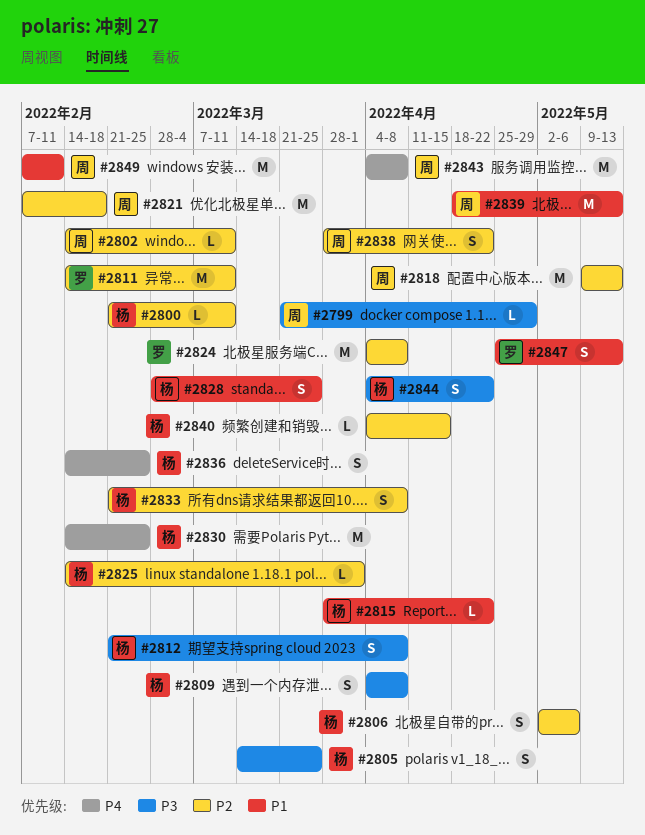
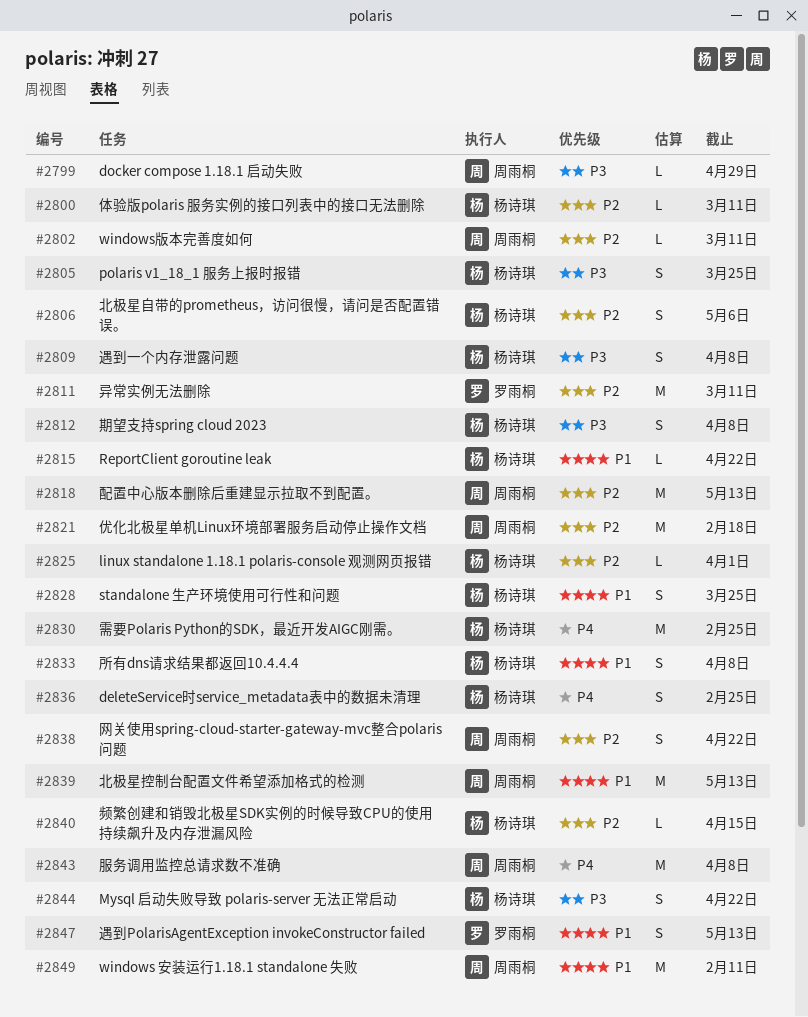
#2824: present -> none
#2833, priority: P2 -> P1

